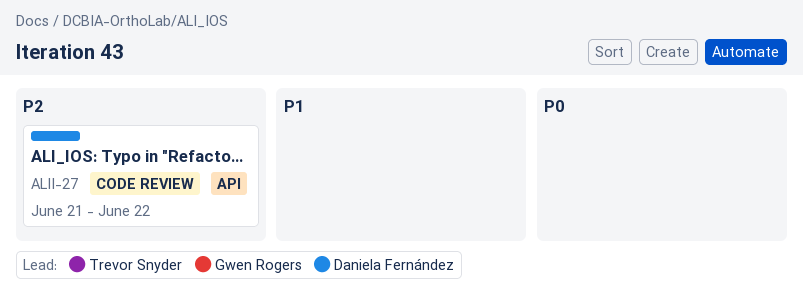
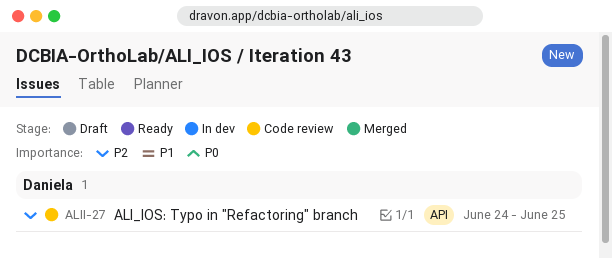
ALII-27, start: Jun 21 -> Jun 24
ALII-27, due: Jun 22 -> Jun 25

